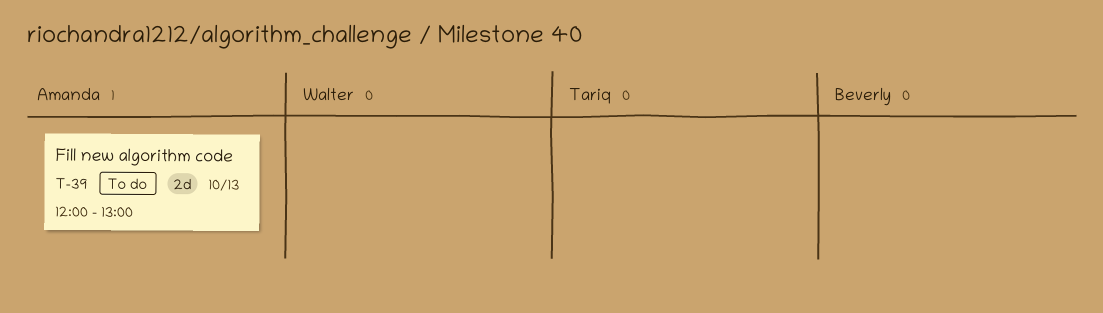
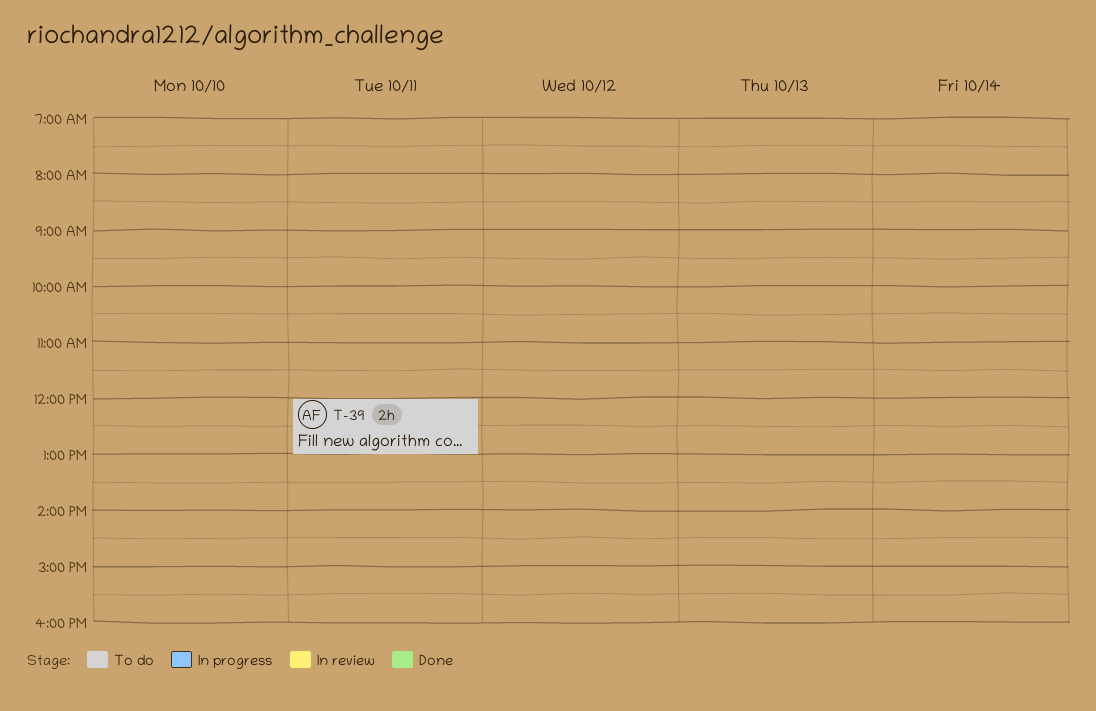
T-39, estimate: 2d -> 2h
T-39, day: Oct 13 -> Oct 11

